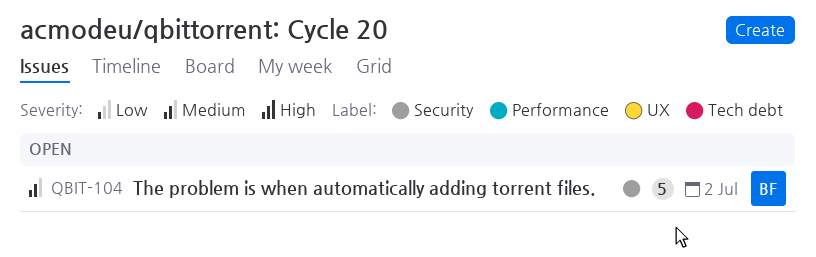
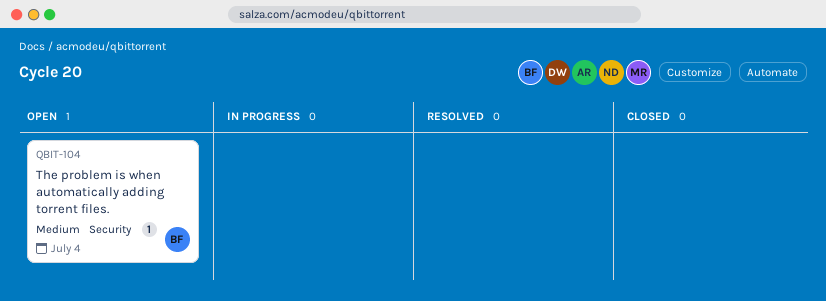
QBIT-104, estimate: 5 -> 1
QBIT-104, due: Jul 2 -> Jul 4

